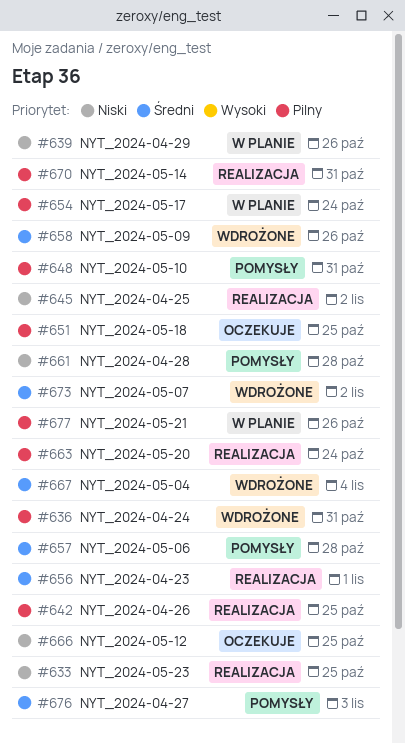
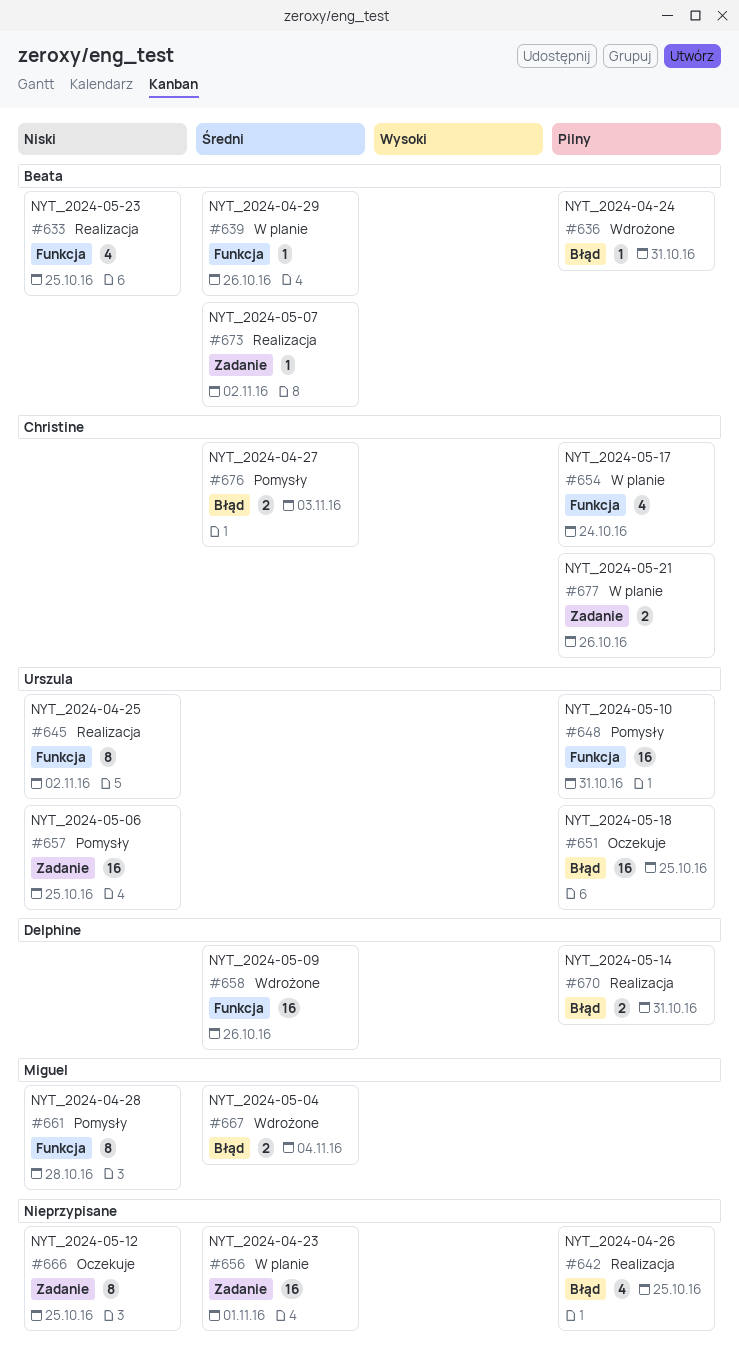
#639, priority: Niski -> Średni
#656, status: Realizacja -> W planie
#657, priority: Średni -> Niski
#657, due: Oct 28 -> Oct 25
#663: present -> none
#673, status: Wdrożone -> Realizacja

